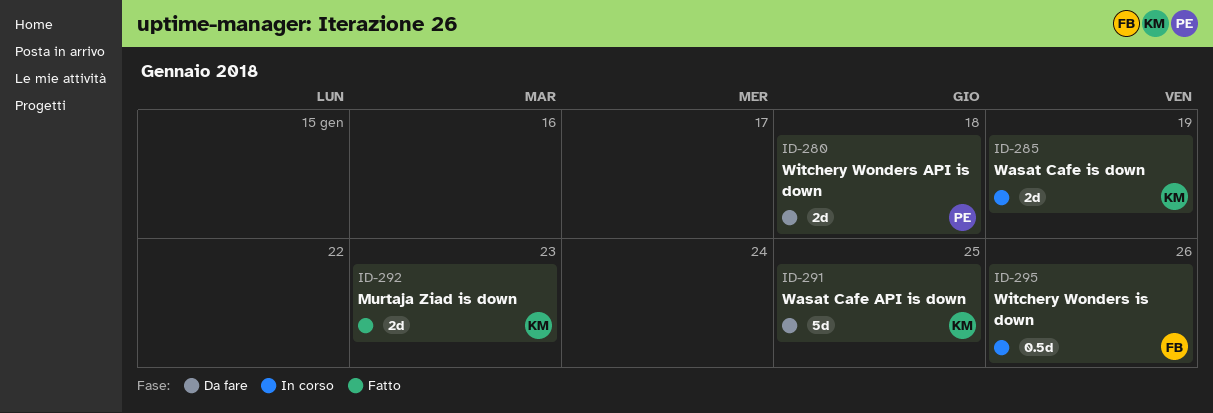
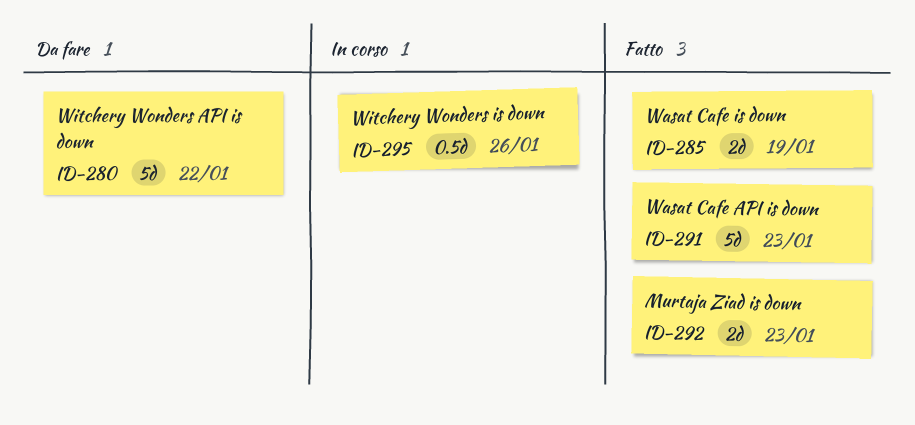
ID-280, estimate: 2d -> 5d
ID-280, due: Jan 18 -> Jan 22
ID-285, status: In corso -> Fatto
ID-291, status: Da fare -> Fatto
ID-291, due: Jan 25 -> Jan 23

